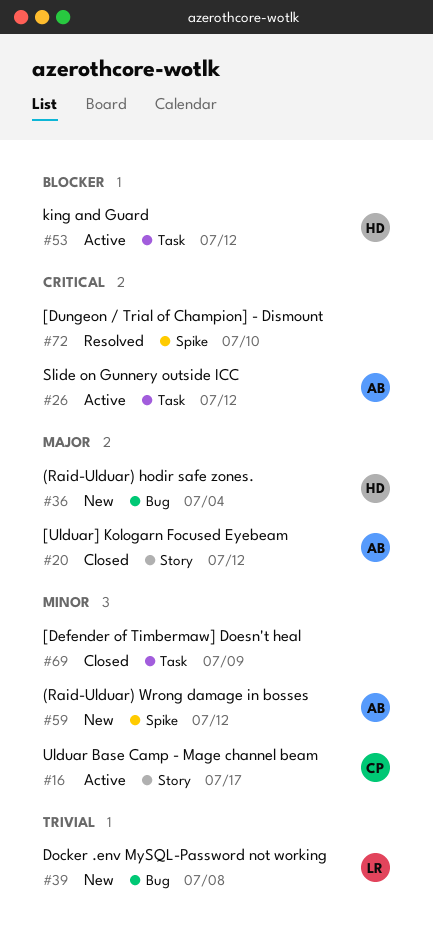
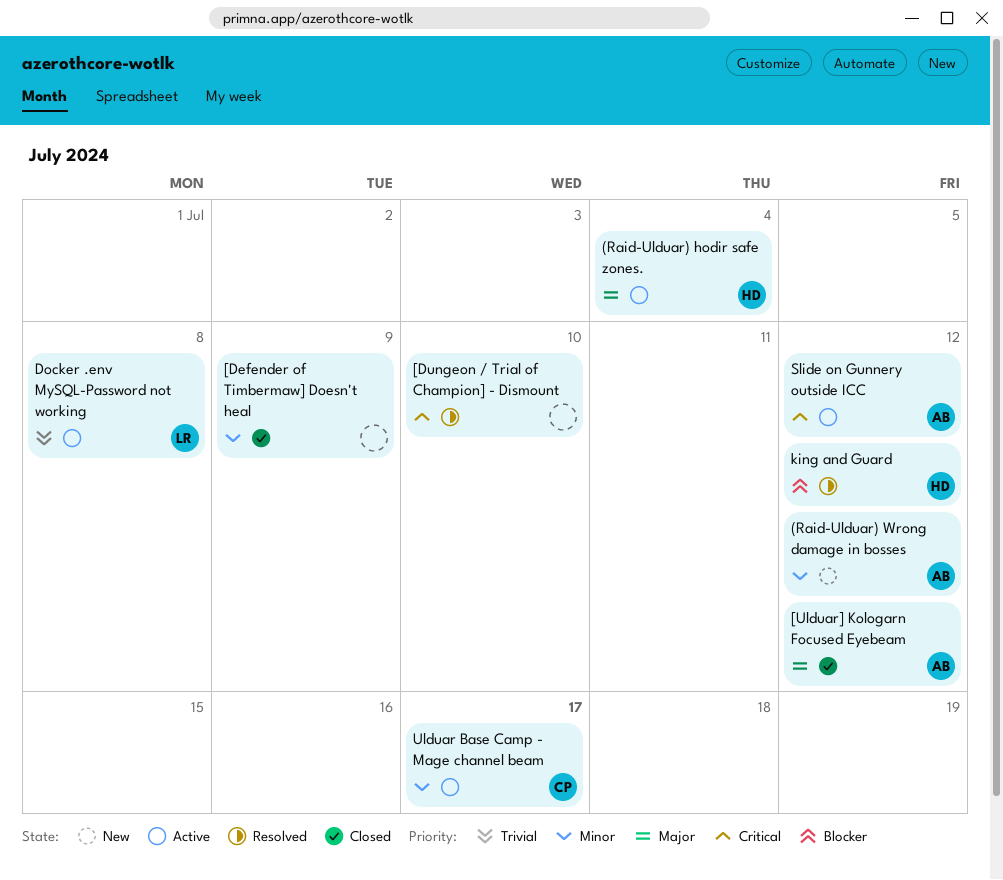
(Raid-Ulduar) hodir safe zones., status: New -> Active
Docker .env MySQL-Password not working, status: New -> Active
king and Guard, status: Active -> Resolved

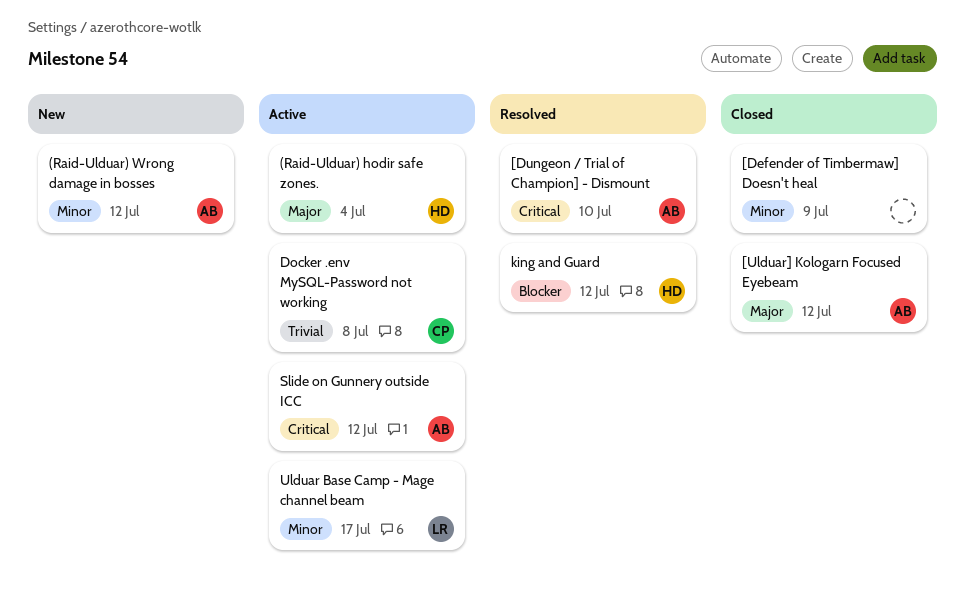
[Dungeon / Trial of Champion] - Dismount, owner: none -> AB
Docker .env MySQL-Password not working, owner: LR -> CP
Ulduar Base Camp - Mage channel beam, owner: CP -> LR

